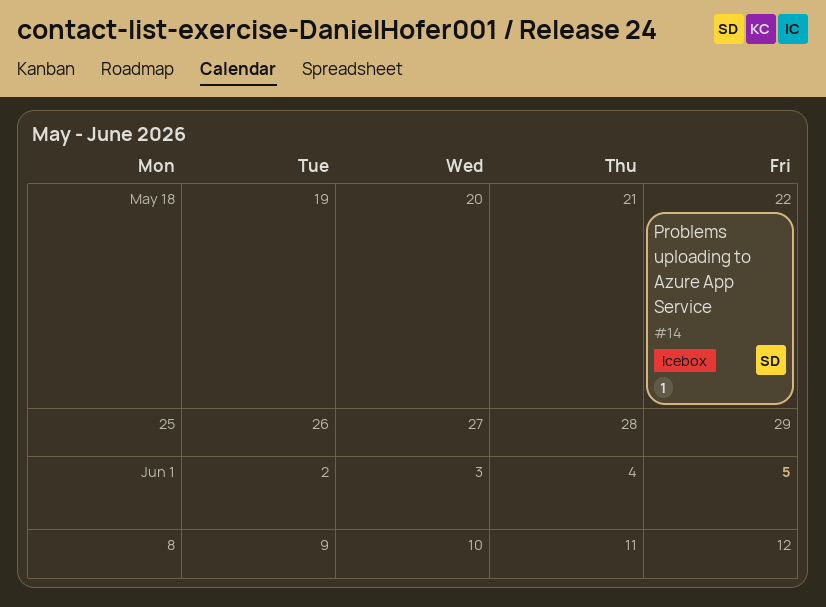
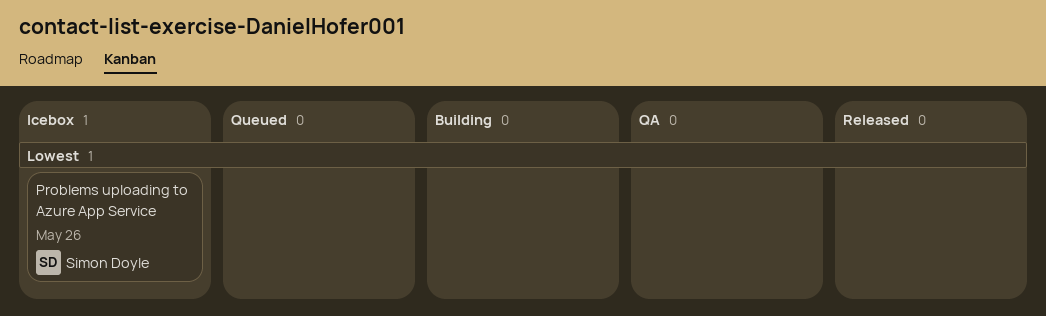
Problems uploading to Azure App Service, due: May 22 -> May 26

